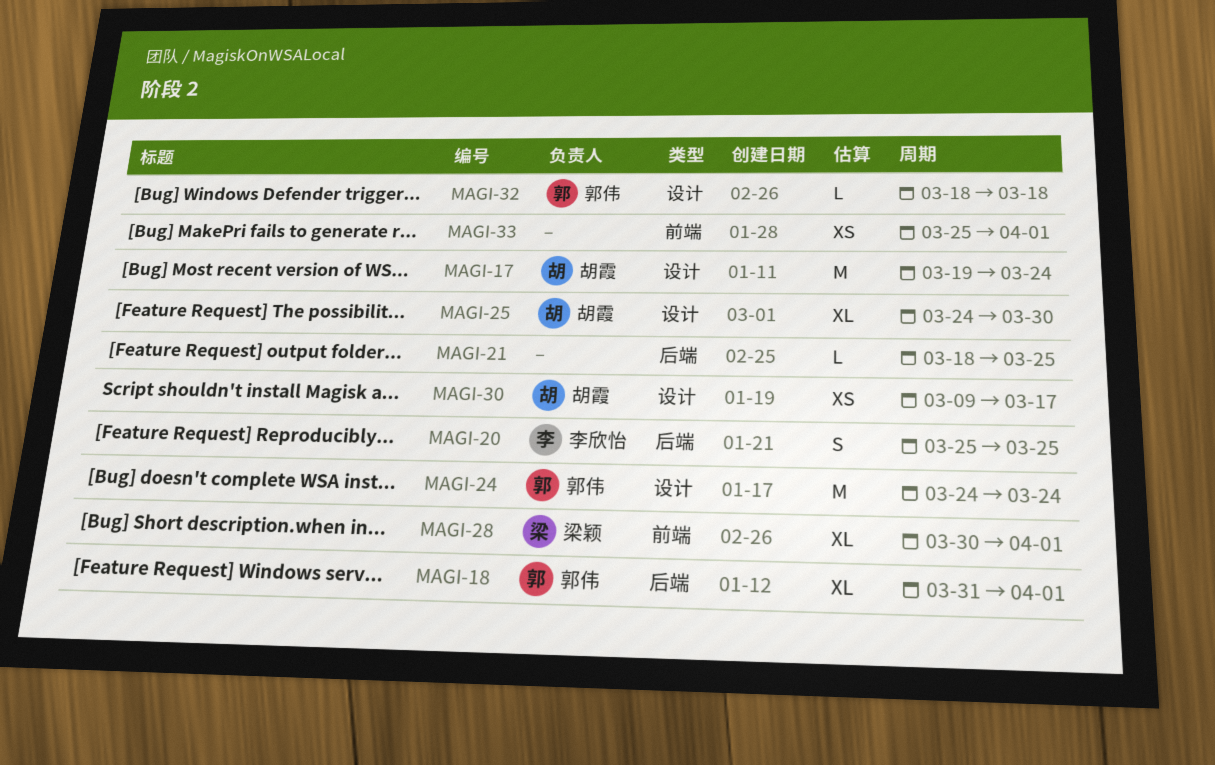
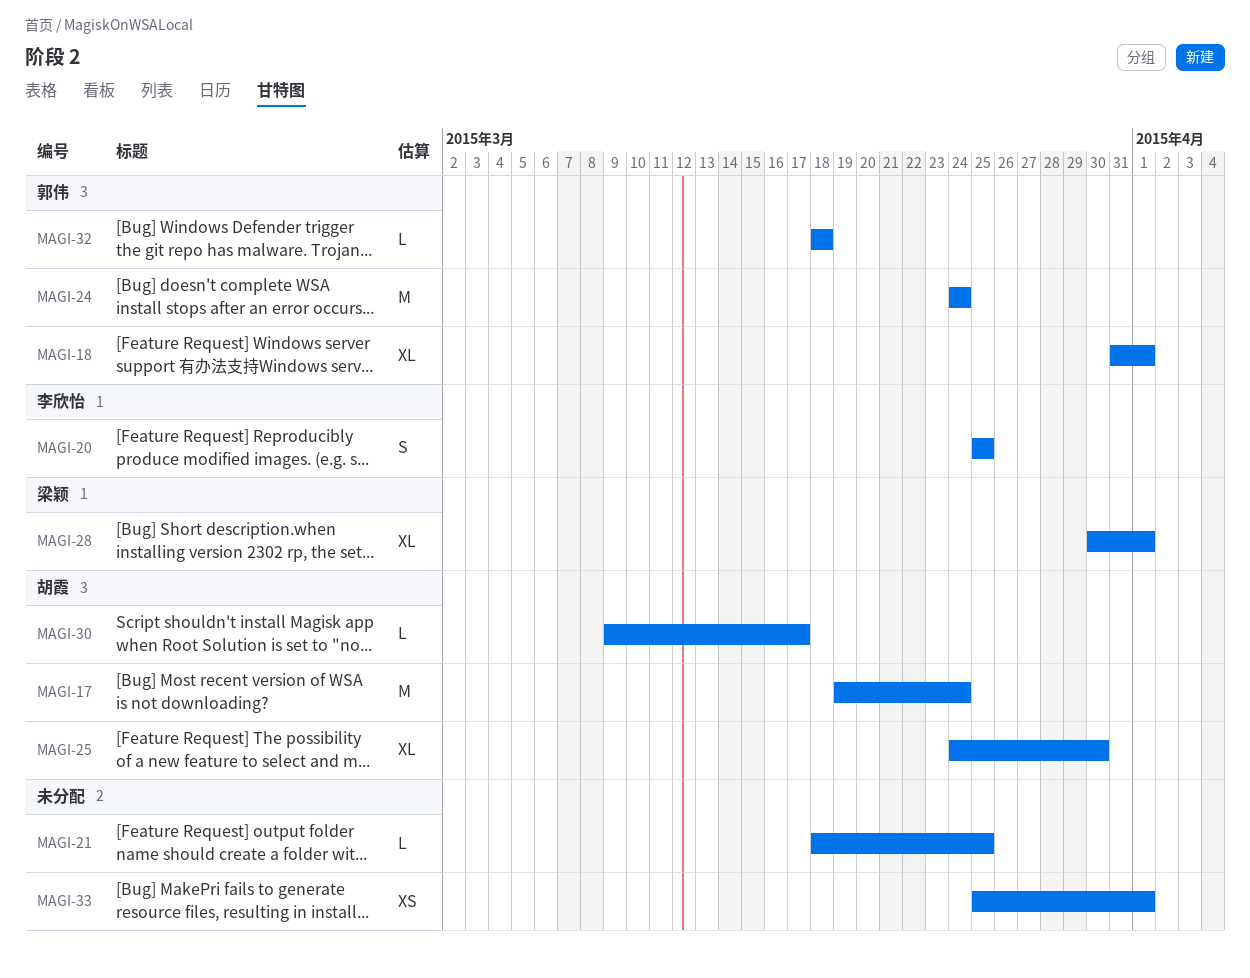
MAGI-30, estimate: XS -> L

